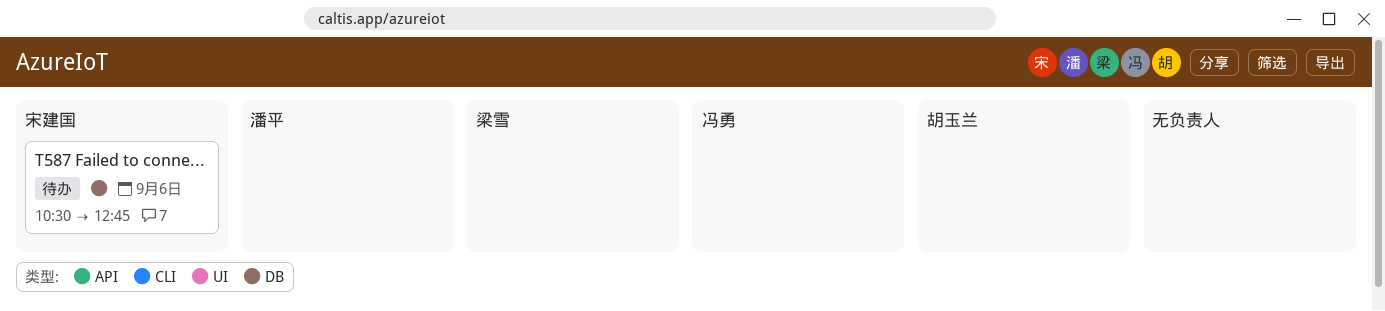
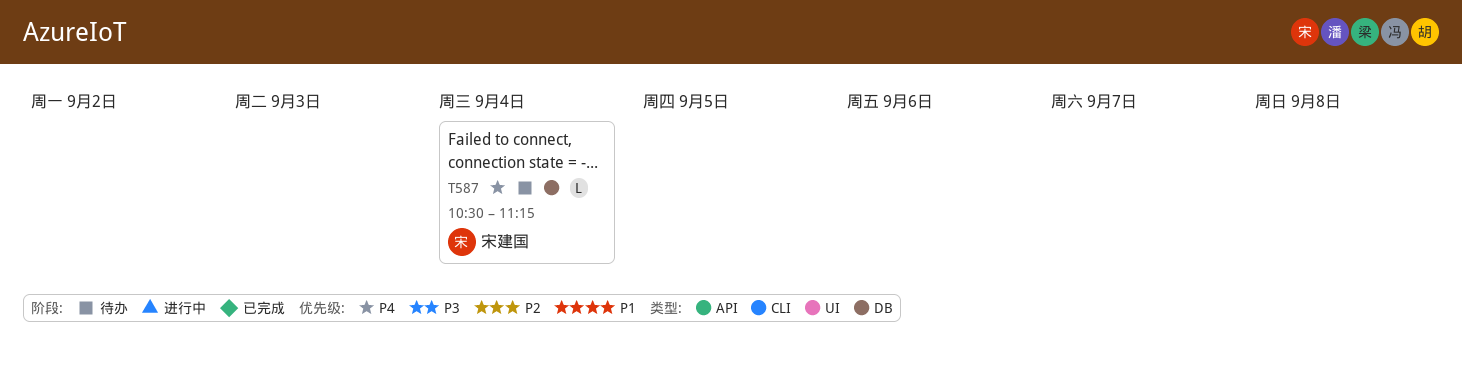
T587, day: Sep 6 -> Sep 4
T587, ends: 12:45 -> 11:15

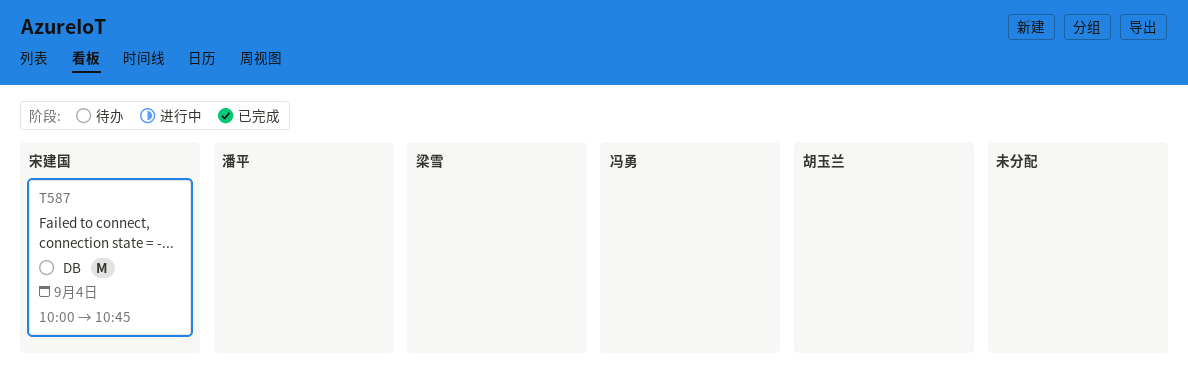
T587, estimate: L -> M
T587, begins: 10:30 -> 10:00
T587, ends: 11:15 -> 10:45

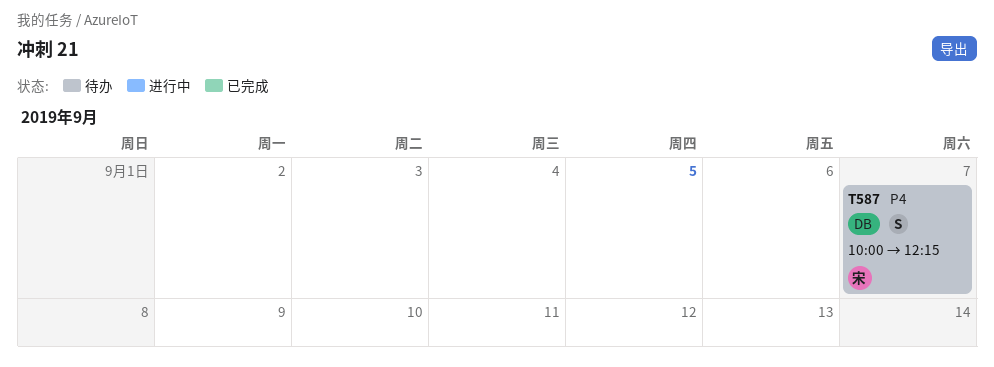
T587, estimate: M -> S
T587, day: Sep 4 -> Sep 7
T587, ends: 10:45 -> 12:15

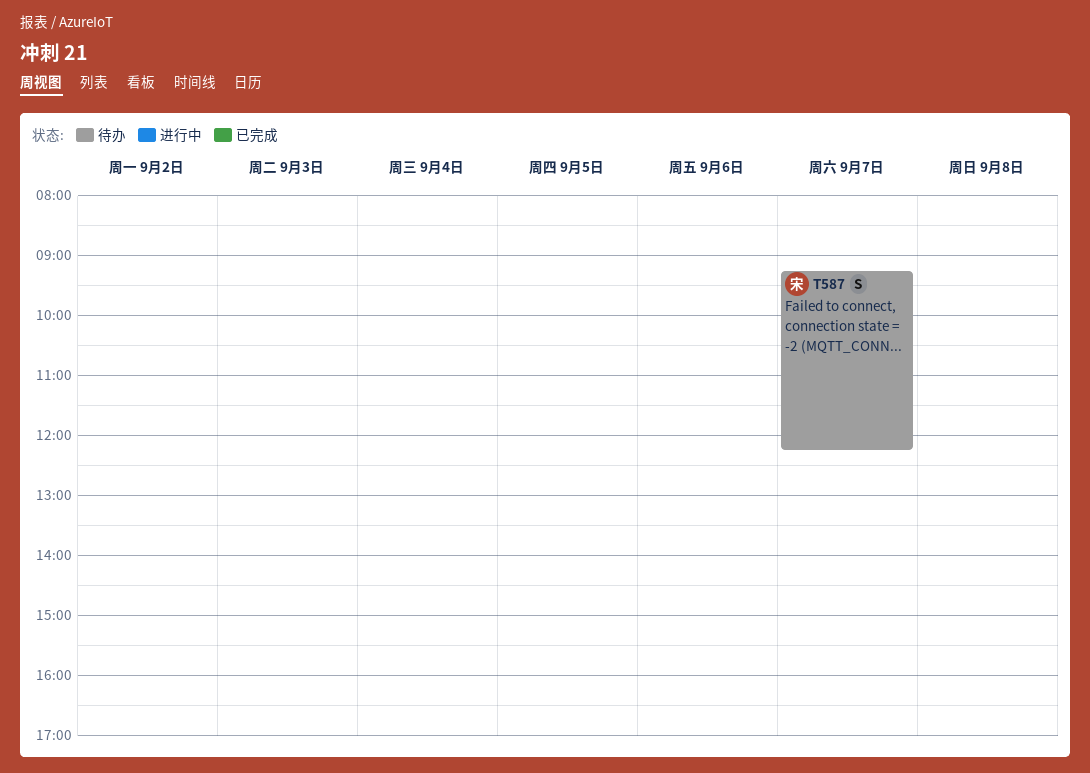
T587, begins: 10:00 -> 09:15

